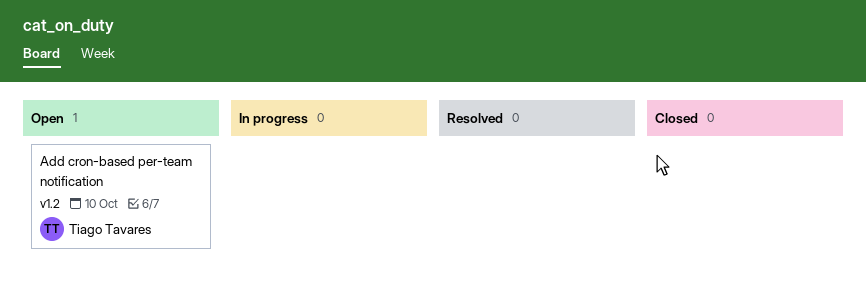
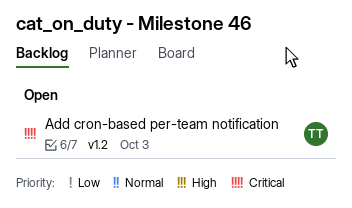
Add cron-based per-team notification, due: Oct 10 -> Oct 3

